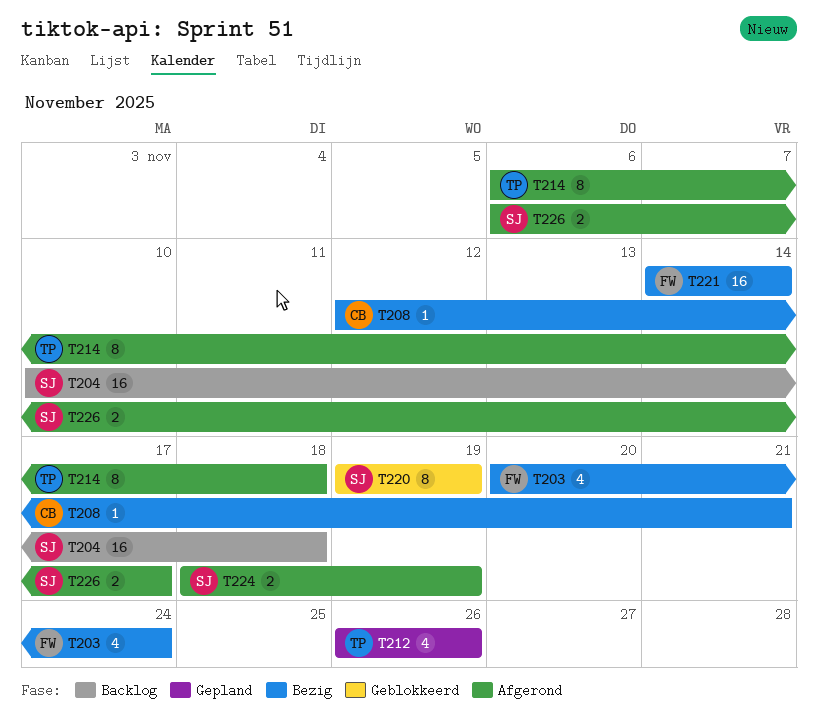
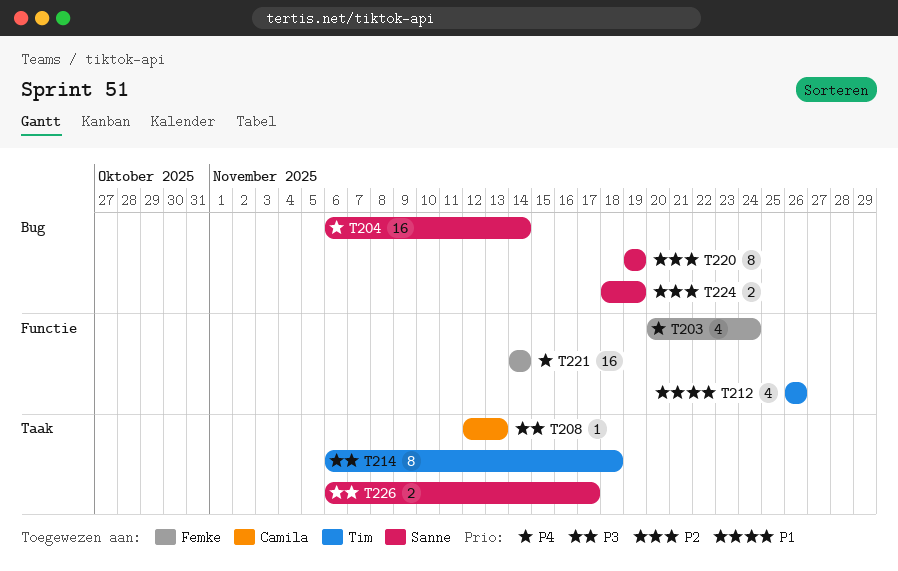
T204, start: Nov 10 -> Nov 6
T204, due: Nov 18 -> Nov 14
T208, due: Nov 21 -> Nov 13

